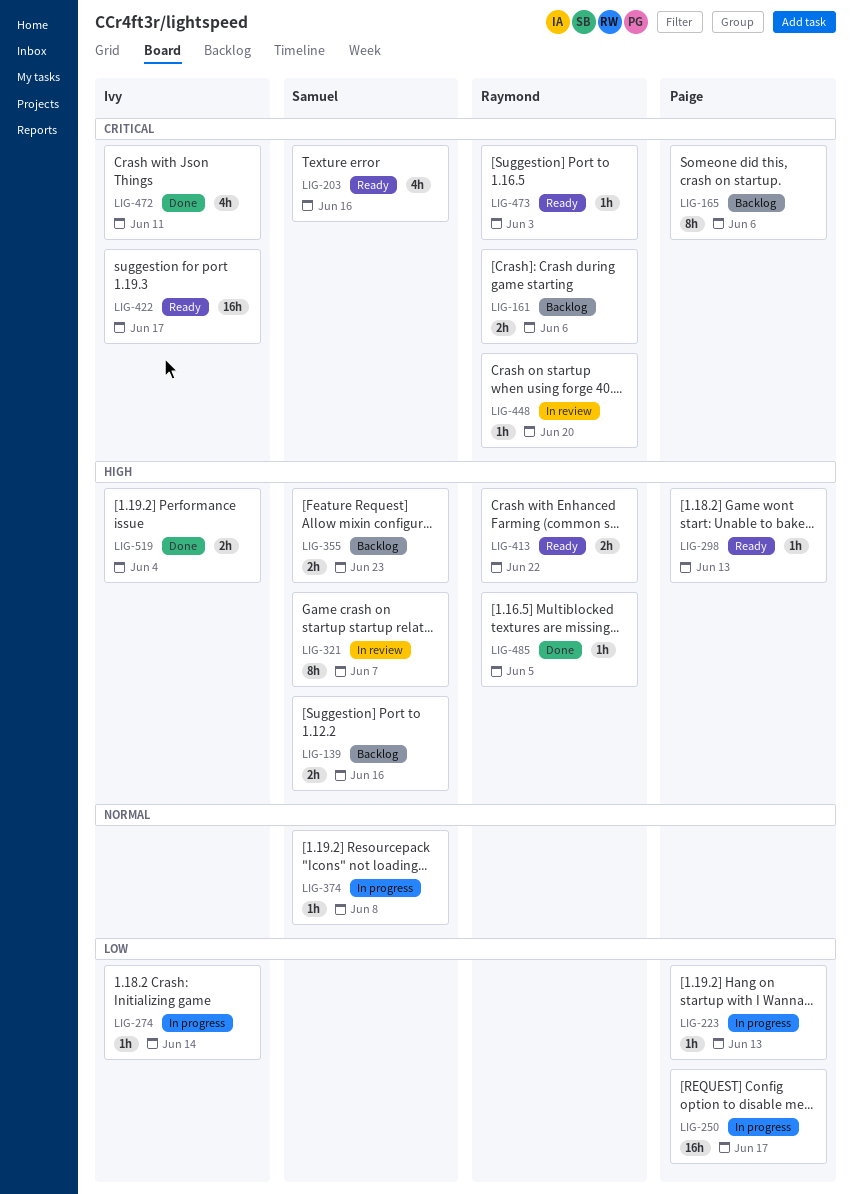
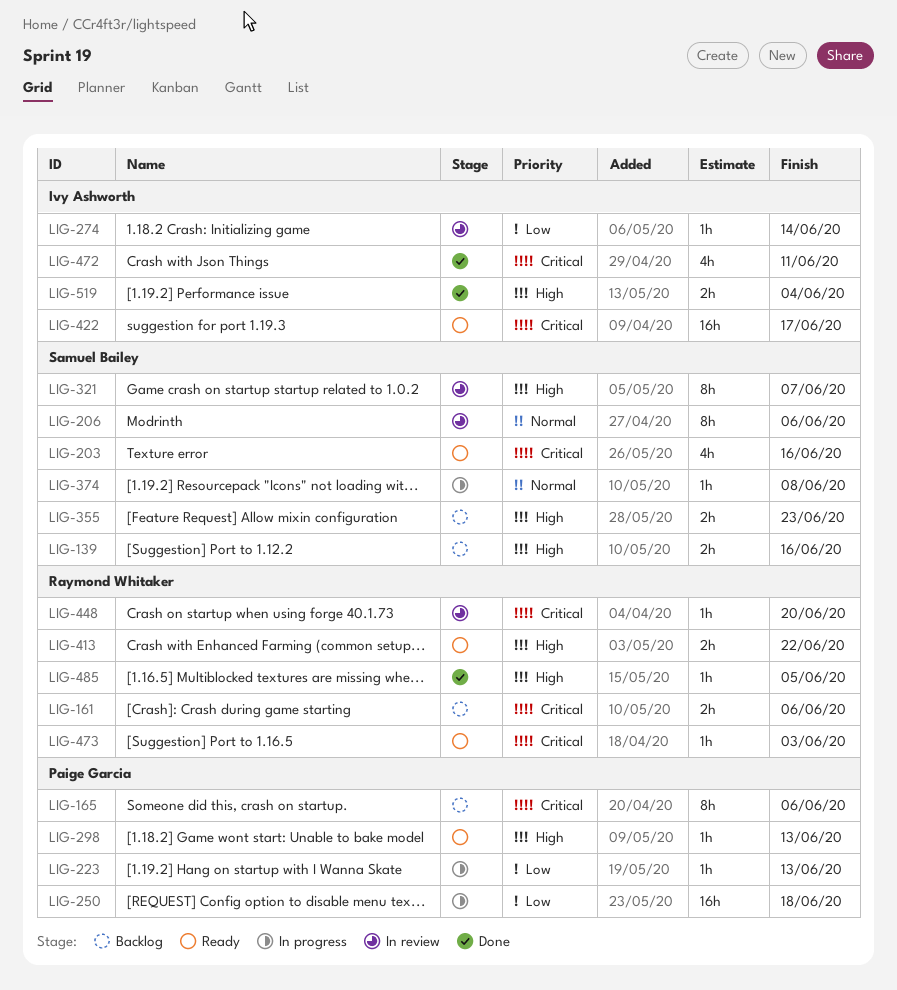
LIG-206: none -> present
LIG-250, due: Jun 17 -> Jun 18
LIG-274, status: In progress -> In review

